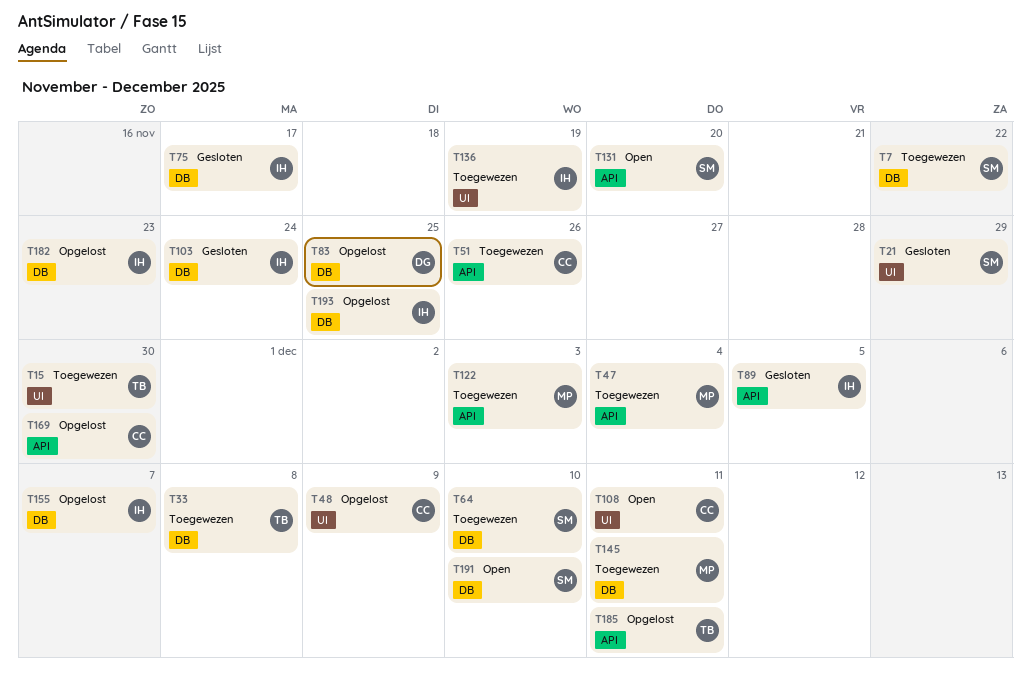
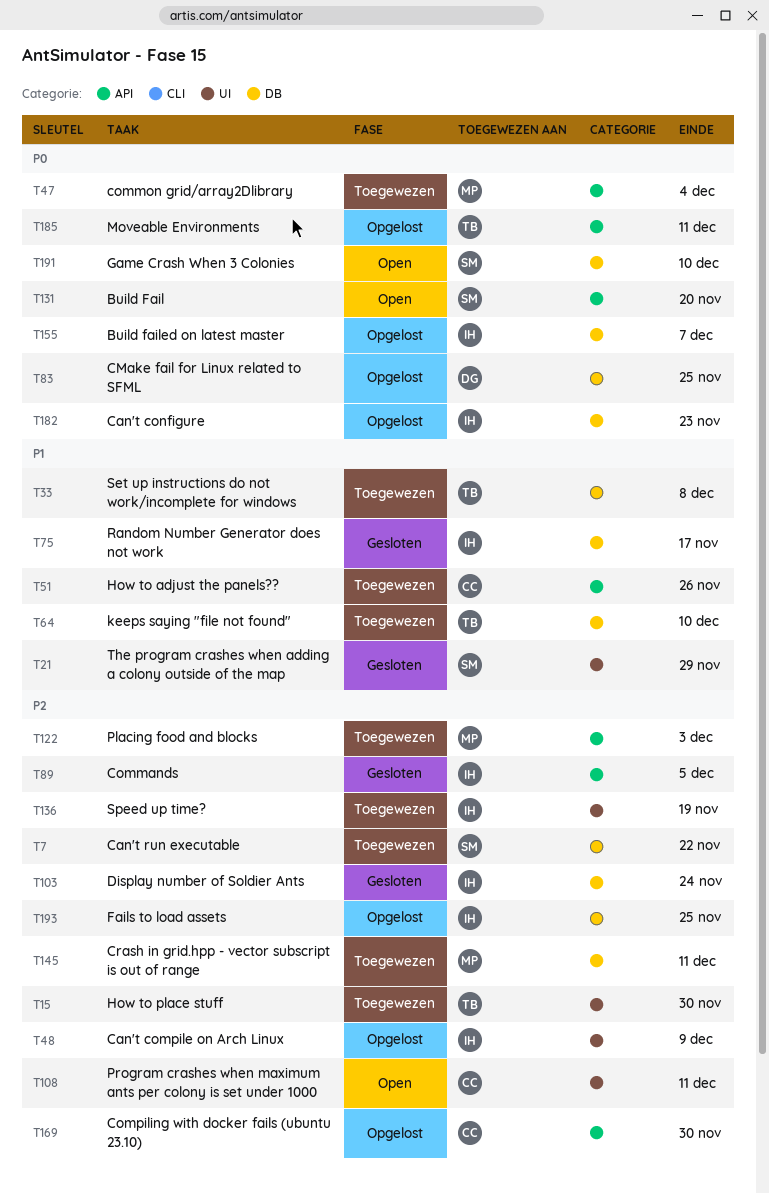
T48, owner: CC -> IH
T64, owner: SM -> TB

